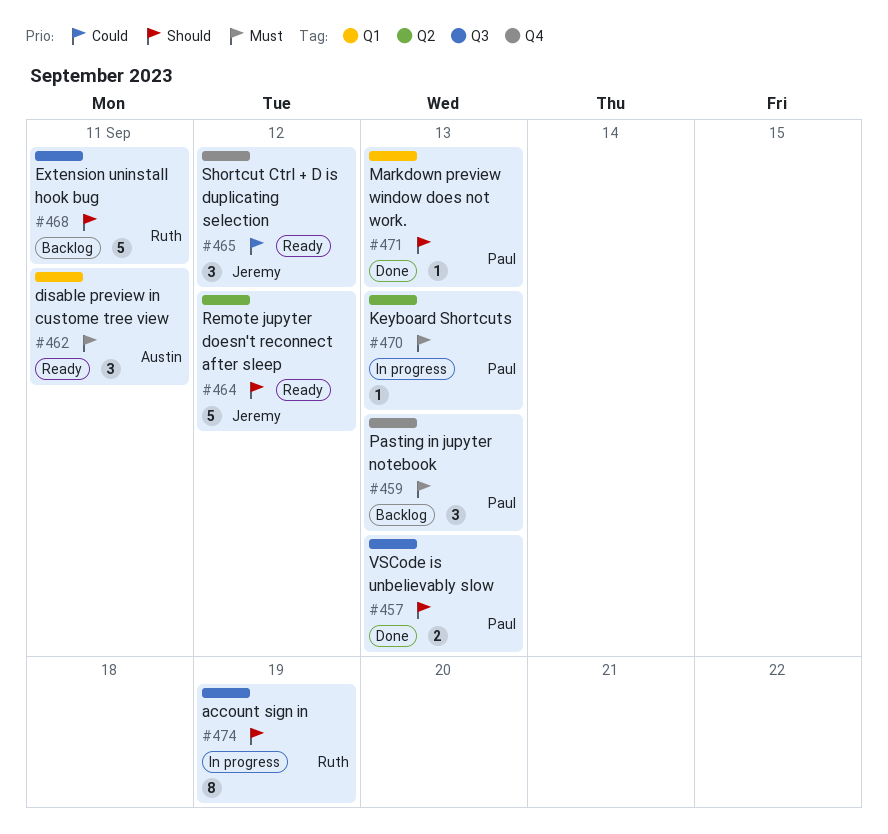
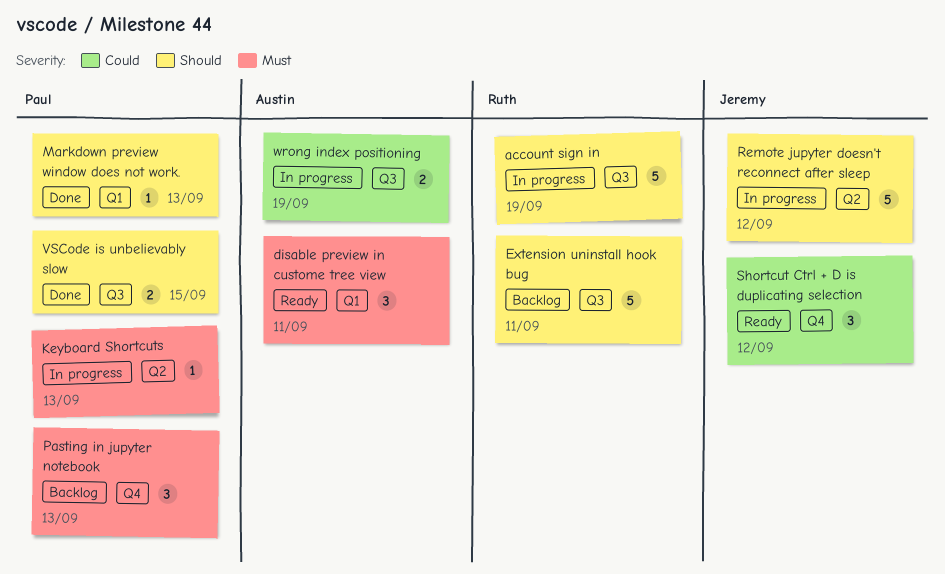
account sign in, estimate: 8 -> 5
Remote jupyter doesn't reconnect after sleep, status: Ready -> In progress
VSCode is unbelievably slow, due: Sep 13 -> Sep 15
wrong index positioning: none -> present

